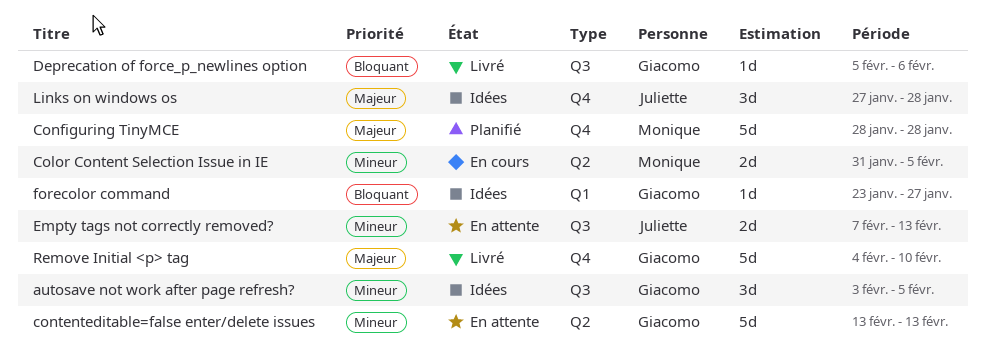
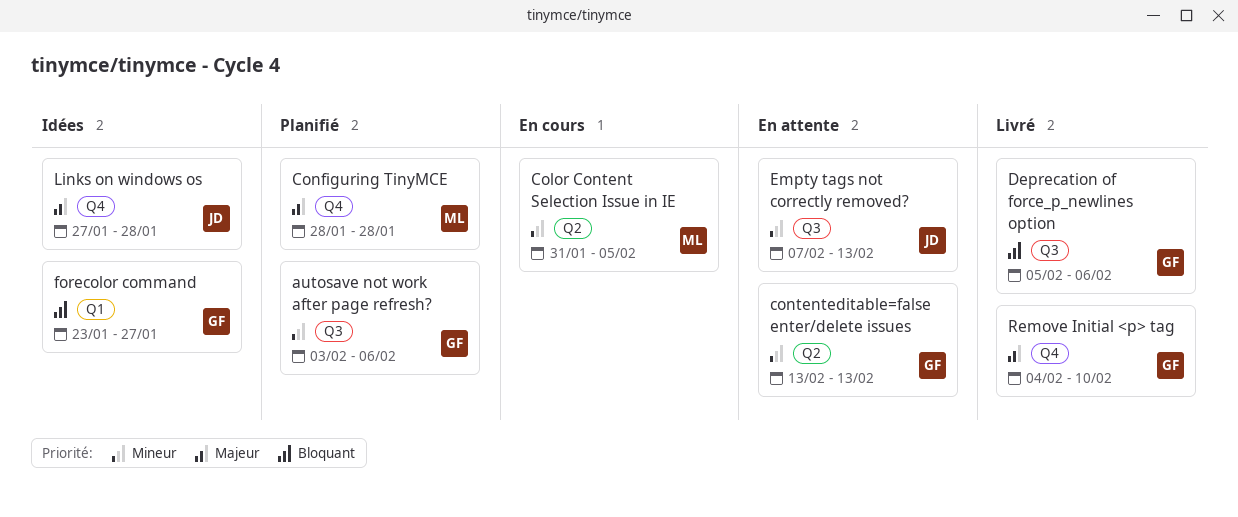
autosave not work after page refresh?, status: Idées -> Planifié
autosave not work after page refresh?, due: Feb 5 -> Feb 6

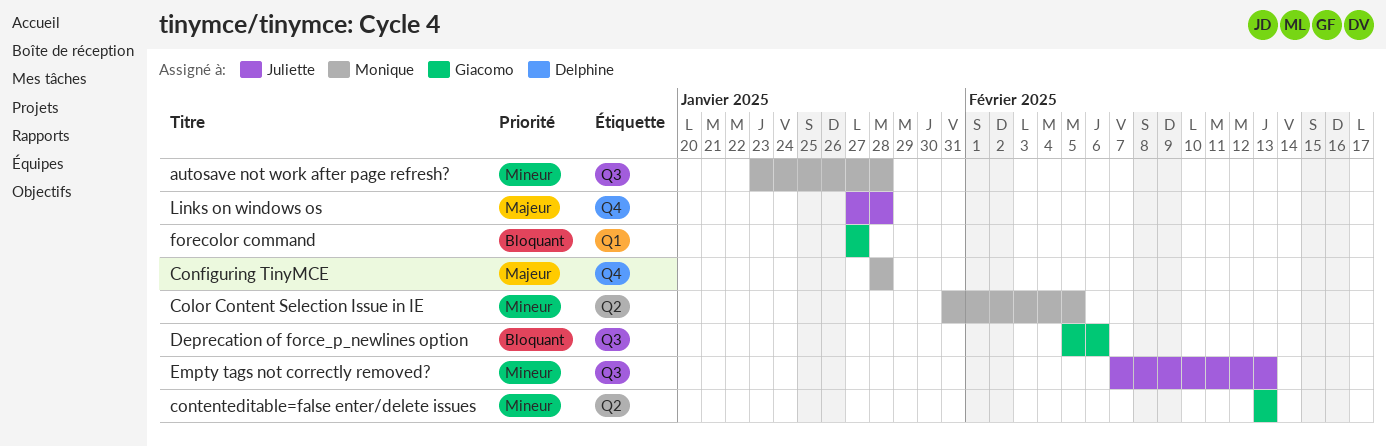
autosave not work after page refresh?, owner: Giacomo -> Monique
autosave not work after page refresh?, start: Feb 3 -> Jan 23
autosave not work after page refresh?, due: Feb 6 -> Jan 28
forecolor command, start: Jan 23 -> Jan 27
Remove Initial <p> tag: present -> none

